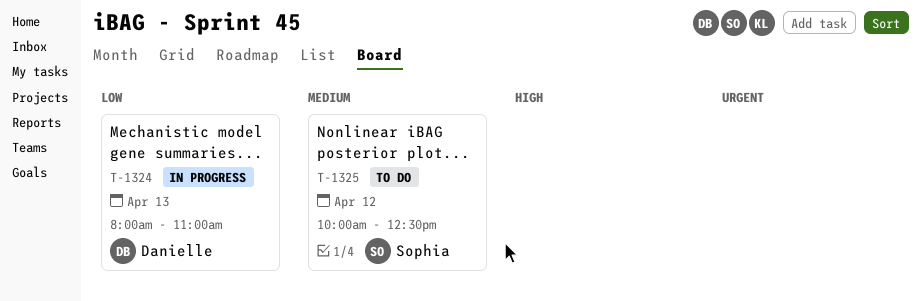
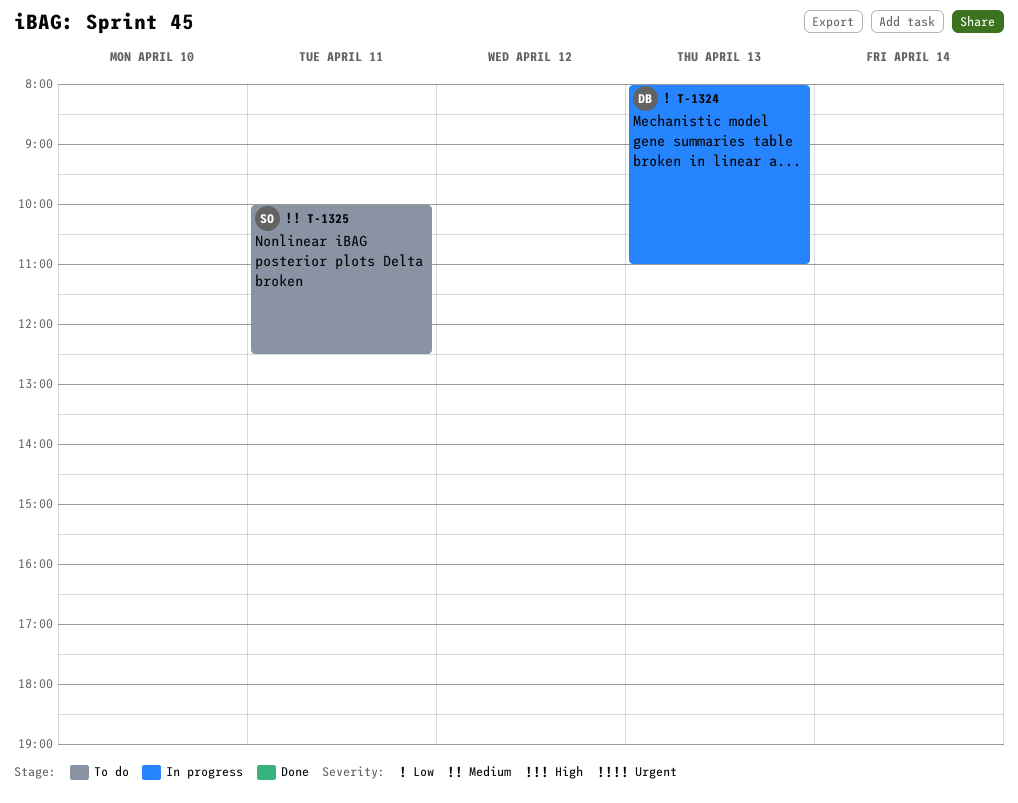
T-1325, day: Apr 12 -> Apr 11

